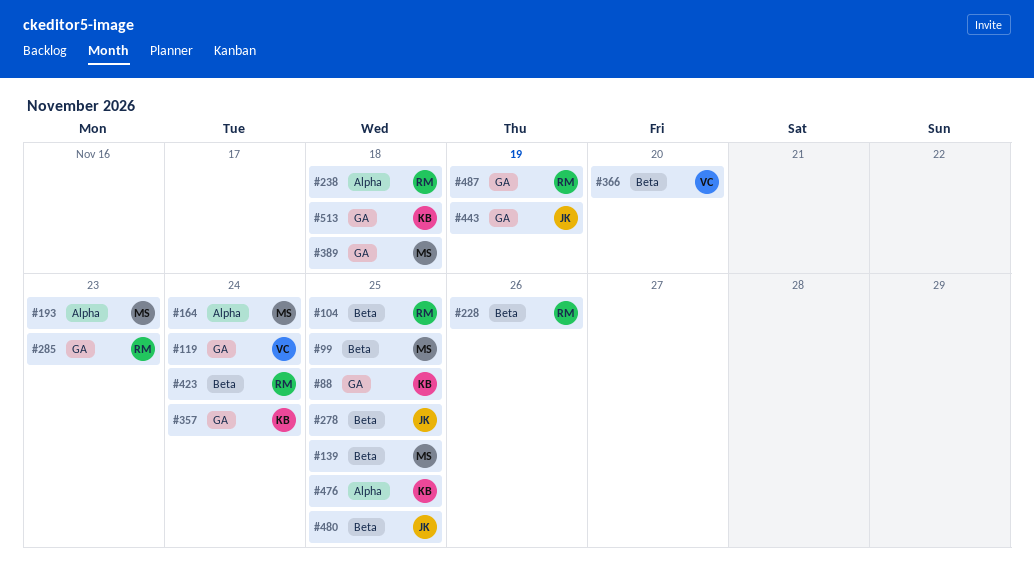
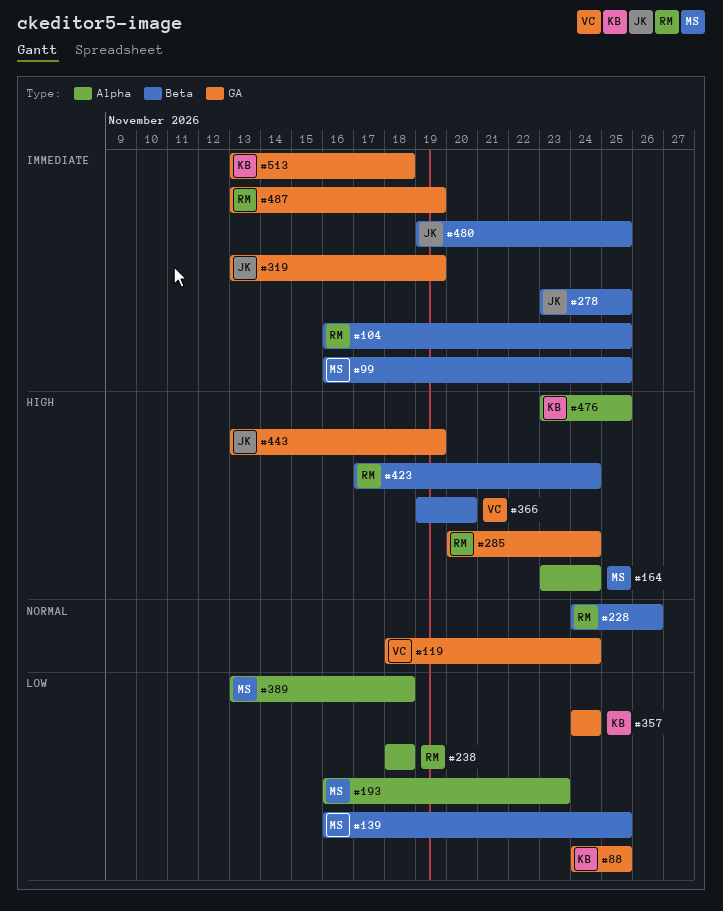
#285, due: Nov 23 -> Nov 24
#319: none -> present
#389, label: GA -> Alpha

